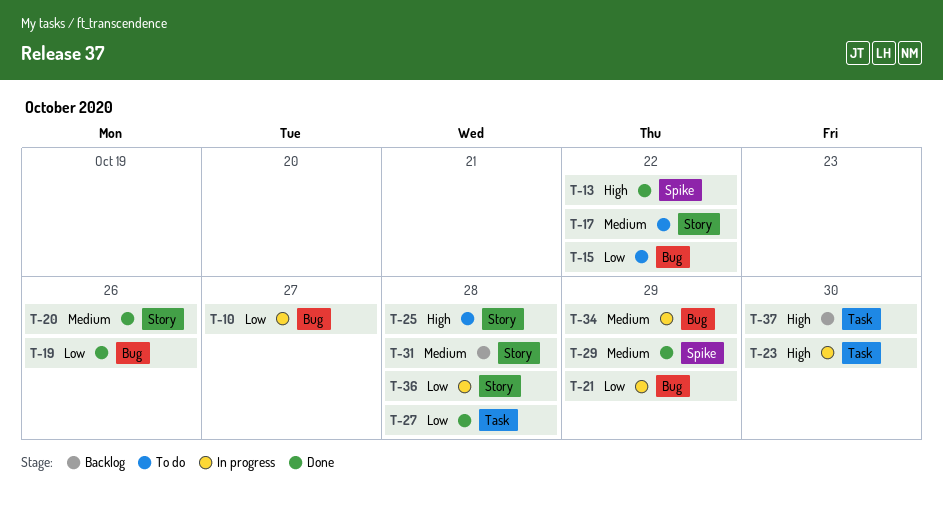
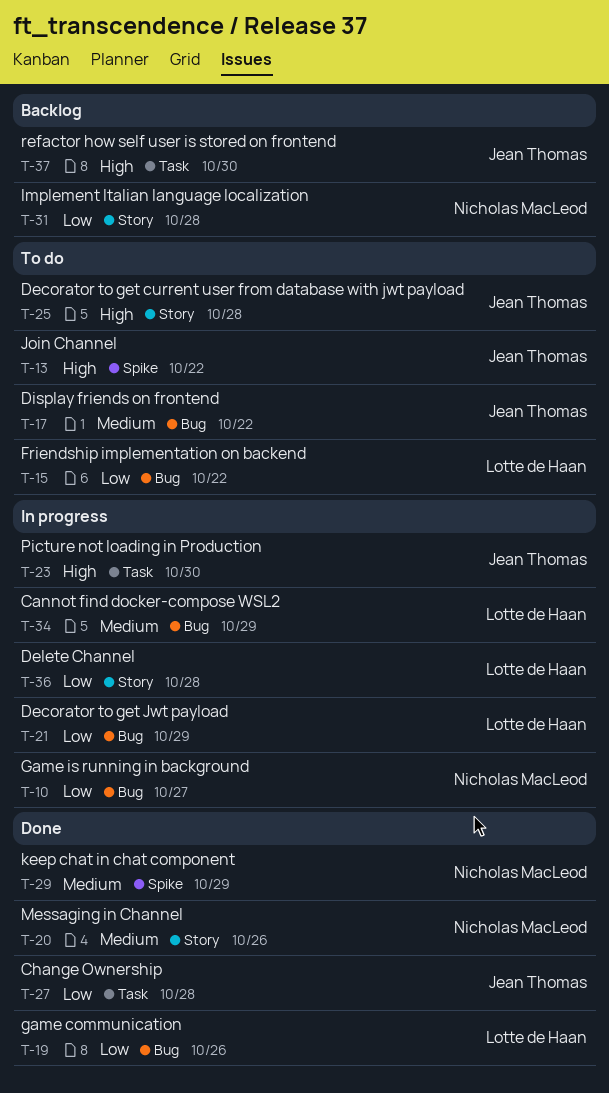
T-13, status: Done -> To do
T-17, label: Story -> Bug
T-31, priority: Medium -> Low

